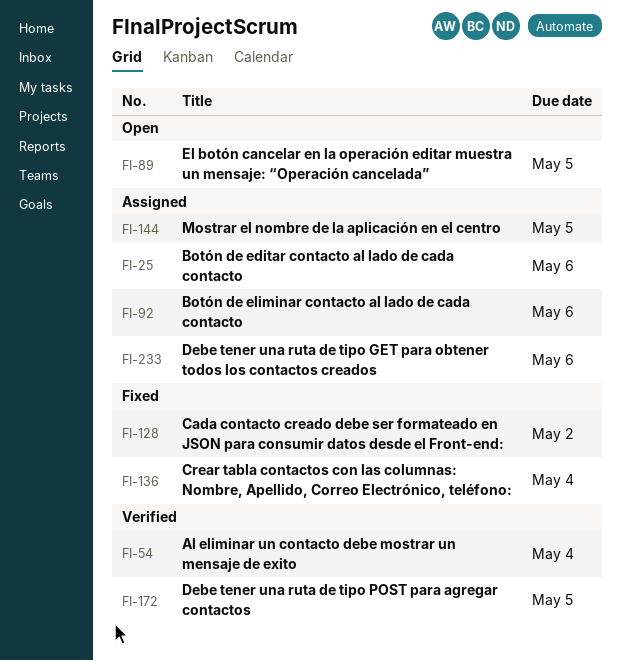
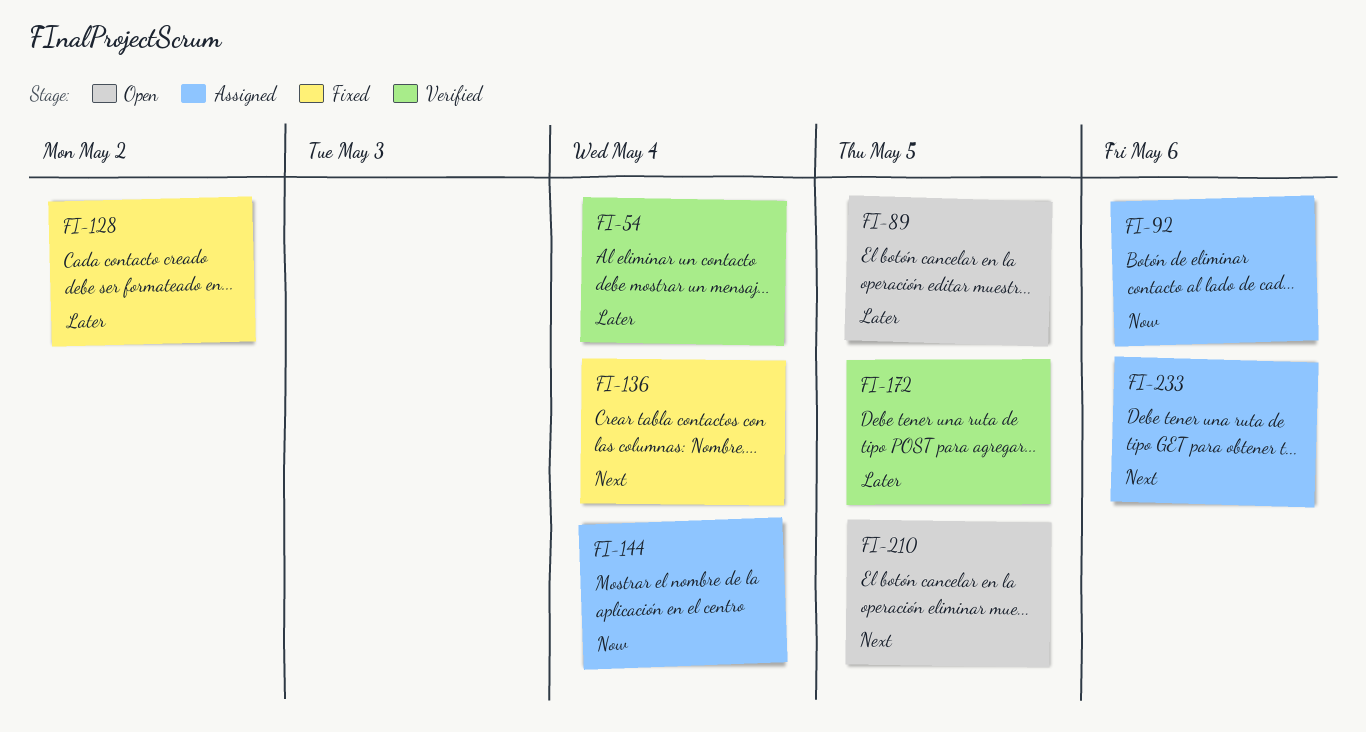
FI-25: present -> none
FI-144, due: May 5 -> May 4
FI-210: none -> present

